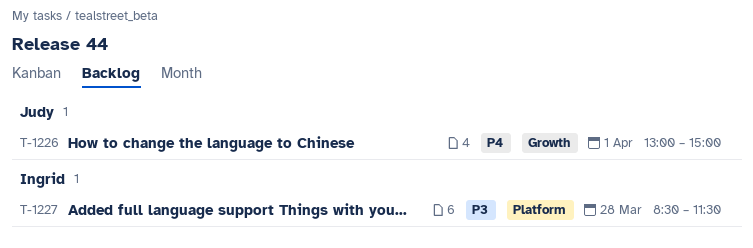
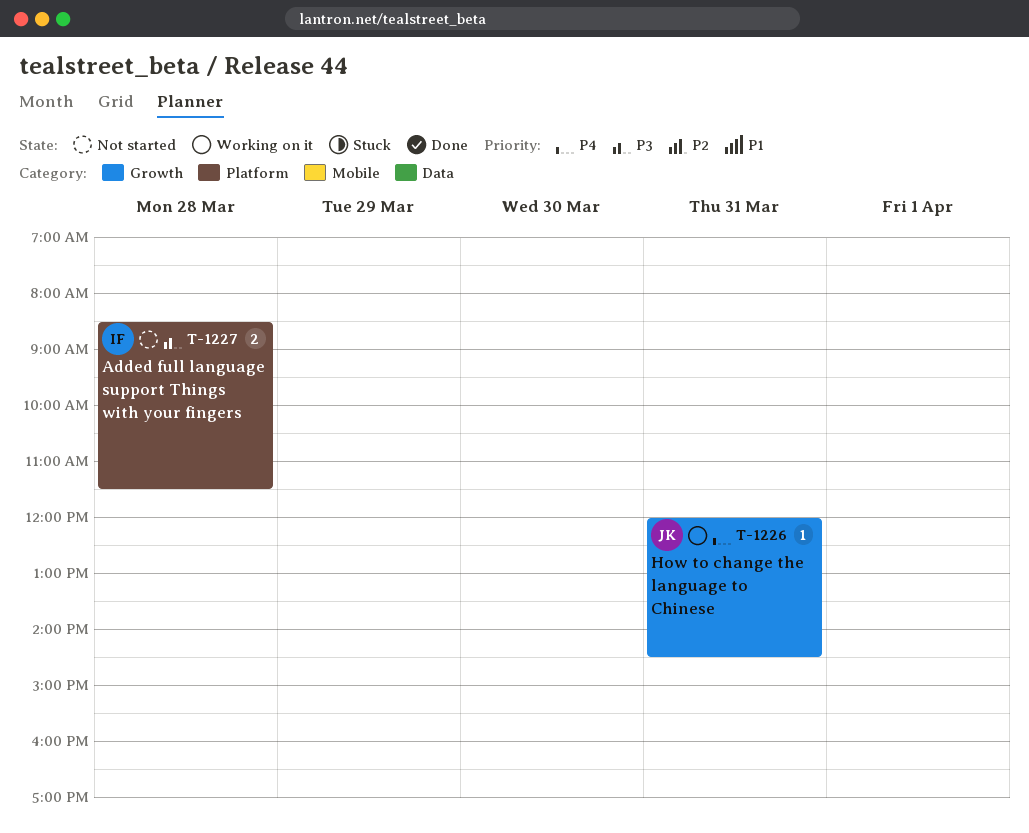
T-1226, day: Apr 1 -> Mar 31
T-1226, begins: 13:00 -> 12:00
T-1226, ends: 15:00 -> 14:30

